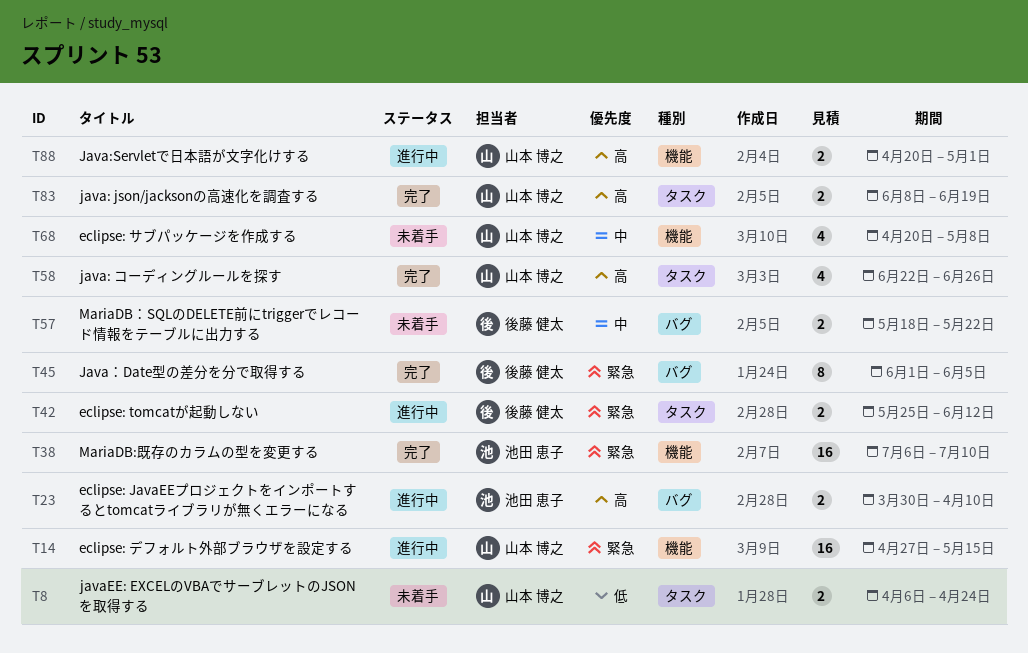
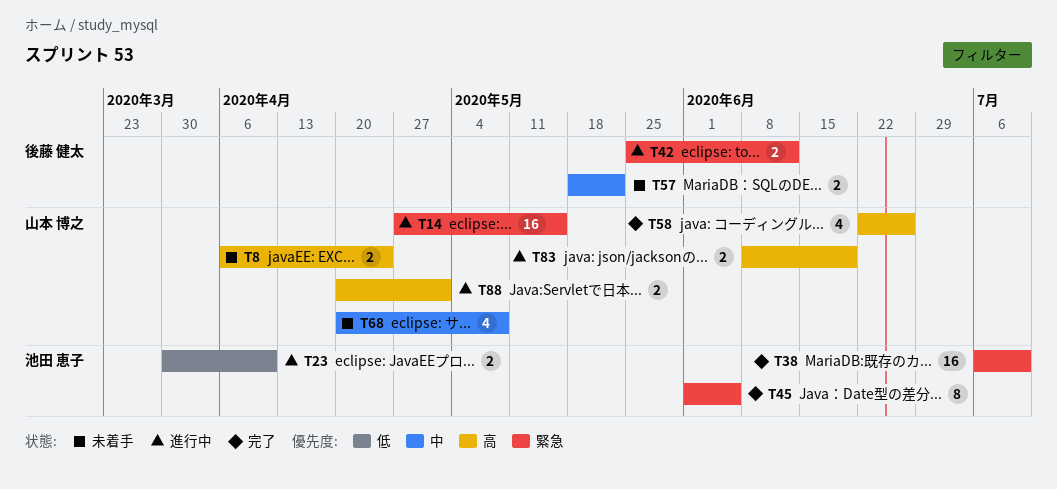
T8, priority: 低 -> 高
T23, priority: 高 -> 低
T45, owner: 後藤 健太 -> 池田 恵子
T83, status: 完了 -> 進行中

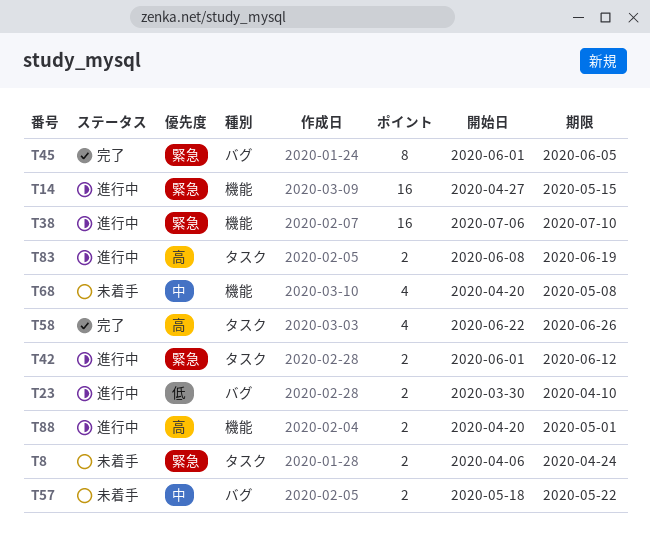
T8, priority: 高 -> 緊急
T38, status: 完了 -> 進行中
T42, start: May 25 -> Jun 1

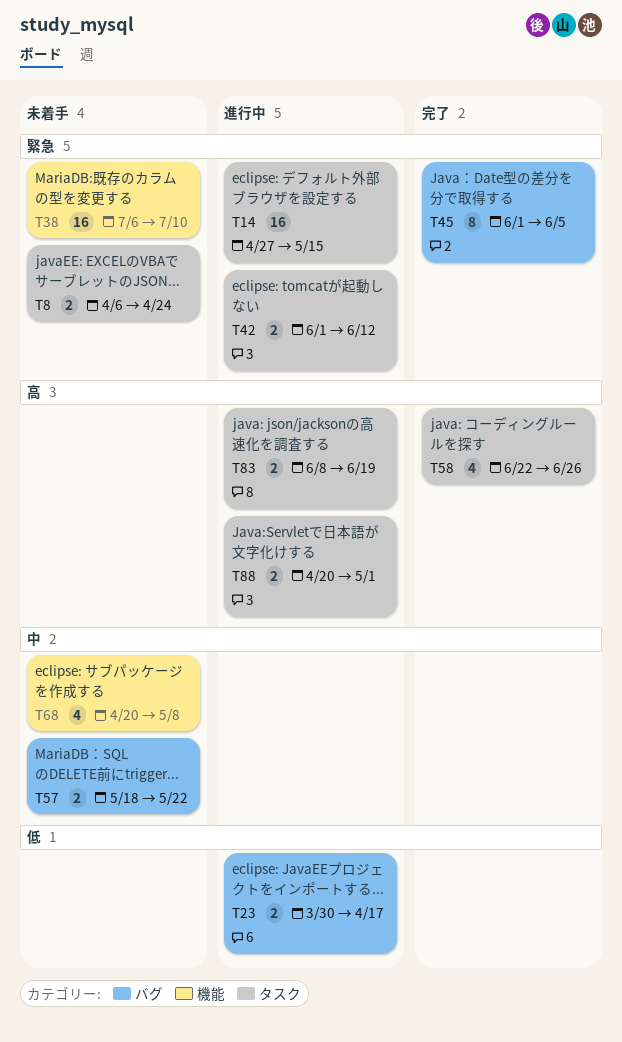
T14, label: 機能 -> タスク
T23, due: Apr 10 -> Apr 17
T38, status: 進行中 -> 未着手
T88, label: 機能 -> タスク

